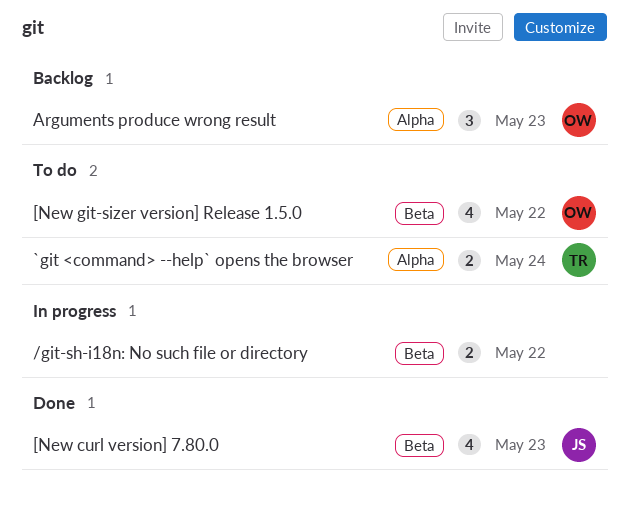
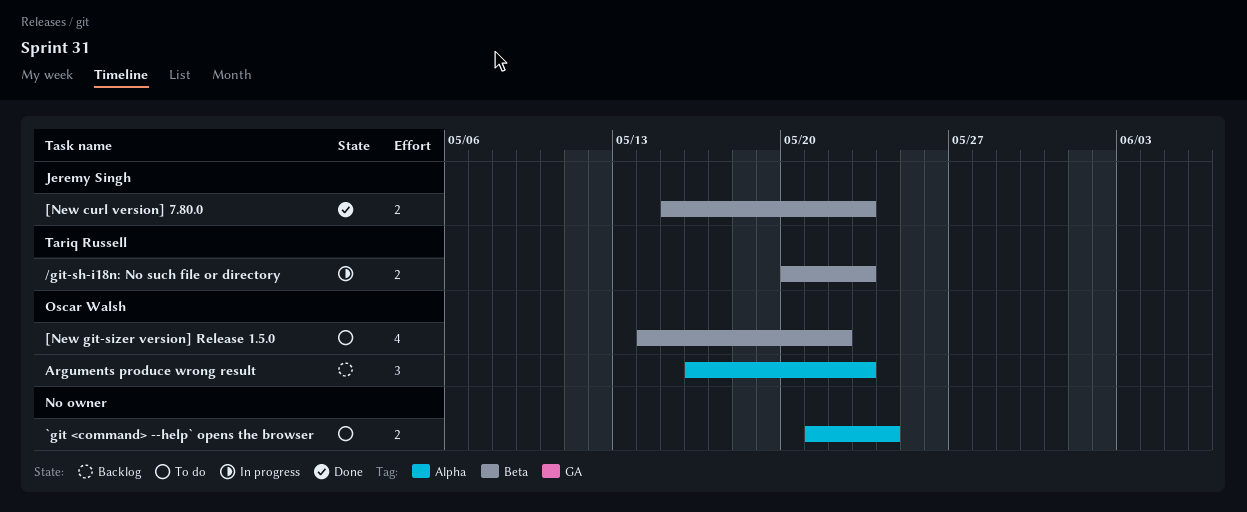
/git-sh-i18n: No such file or directory, owner: none -> Tariq Russell
/git-sh-i18n: No such file or directory, due: May 22 -> May 23
[New curl version] 7.80.0, estimate: 4 -> 2
`git <command> --help` opens the browser, owner: Tariq Russell -> none

